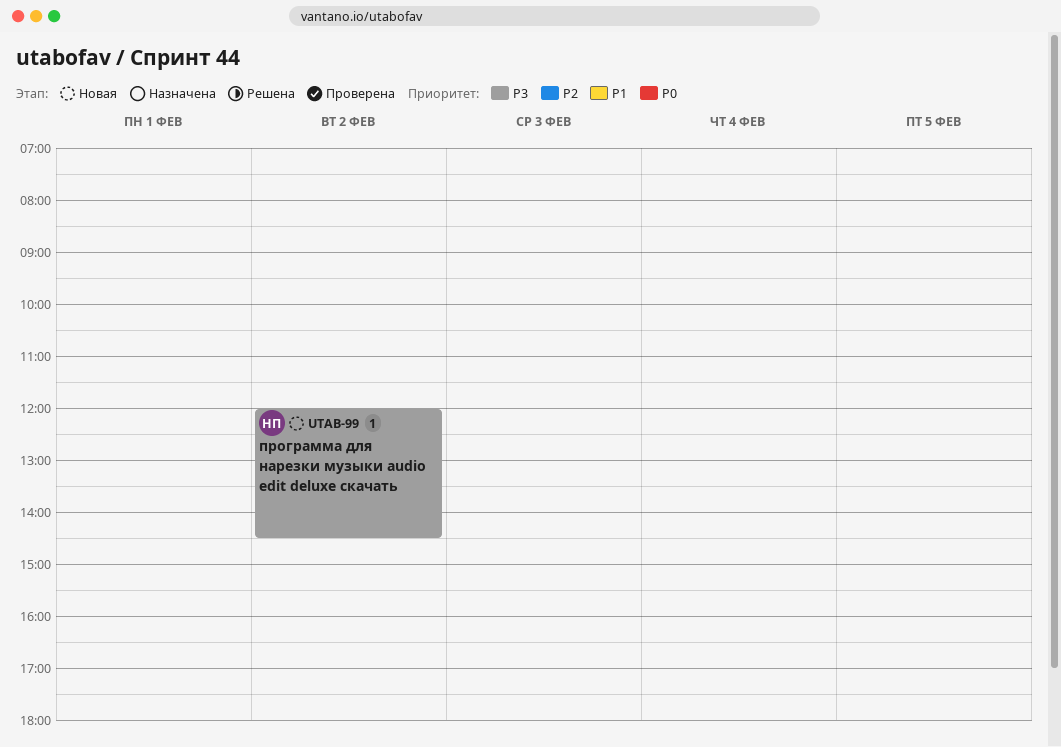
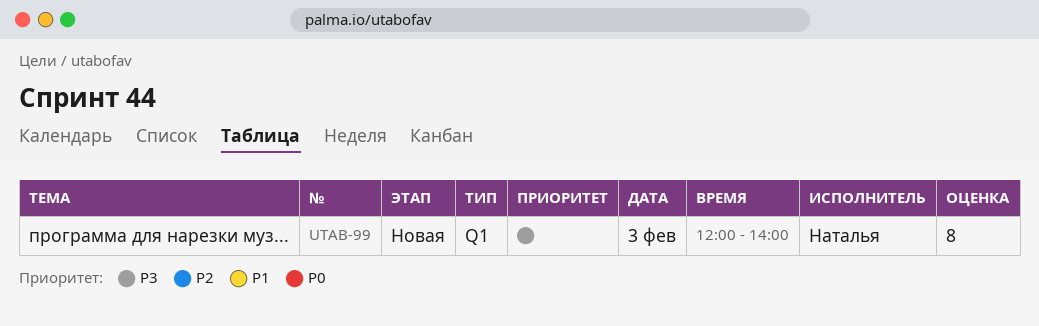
UTAB-99, estimate: 1 -> 8
UTAB-99, day: Feb 2 -> Feb 3
UTAB-99, ends: 14:30 -> 14:00

